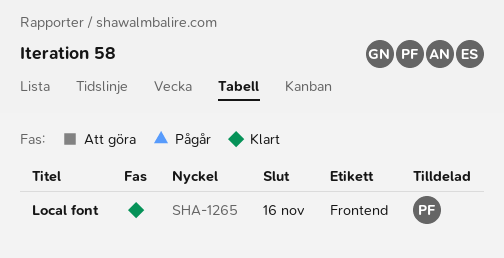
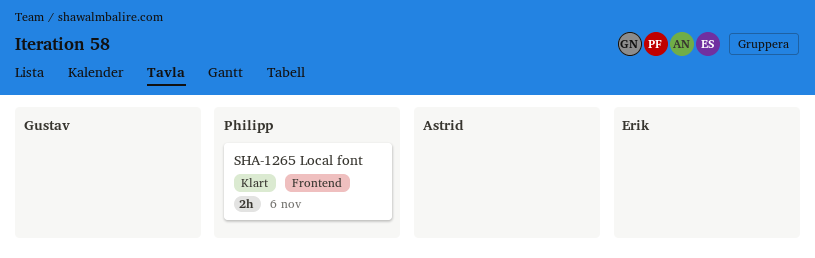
SHA-1265, due: Nov 16 -> Nov 6

